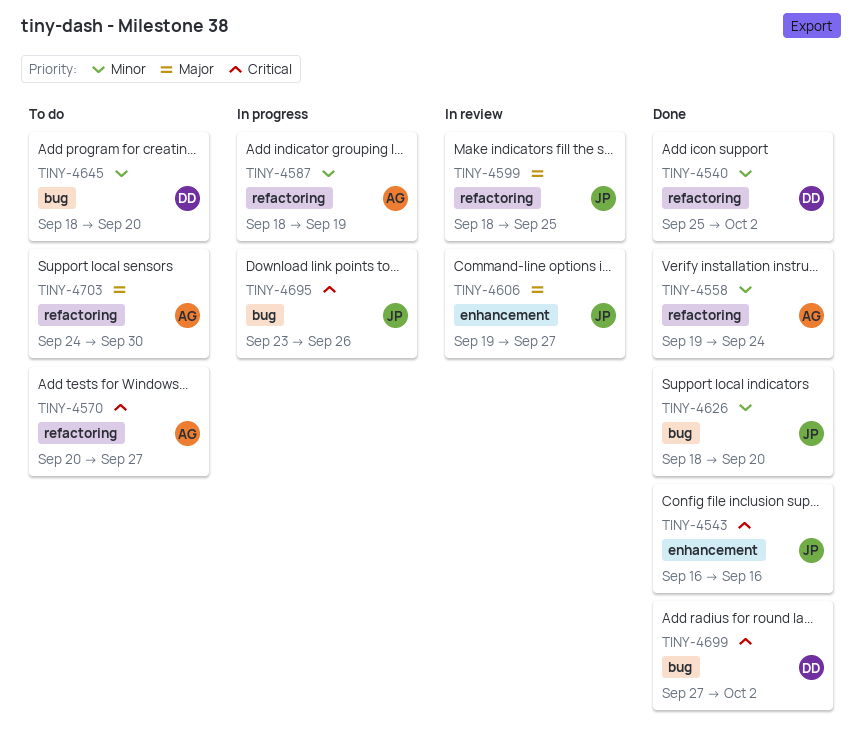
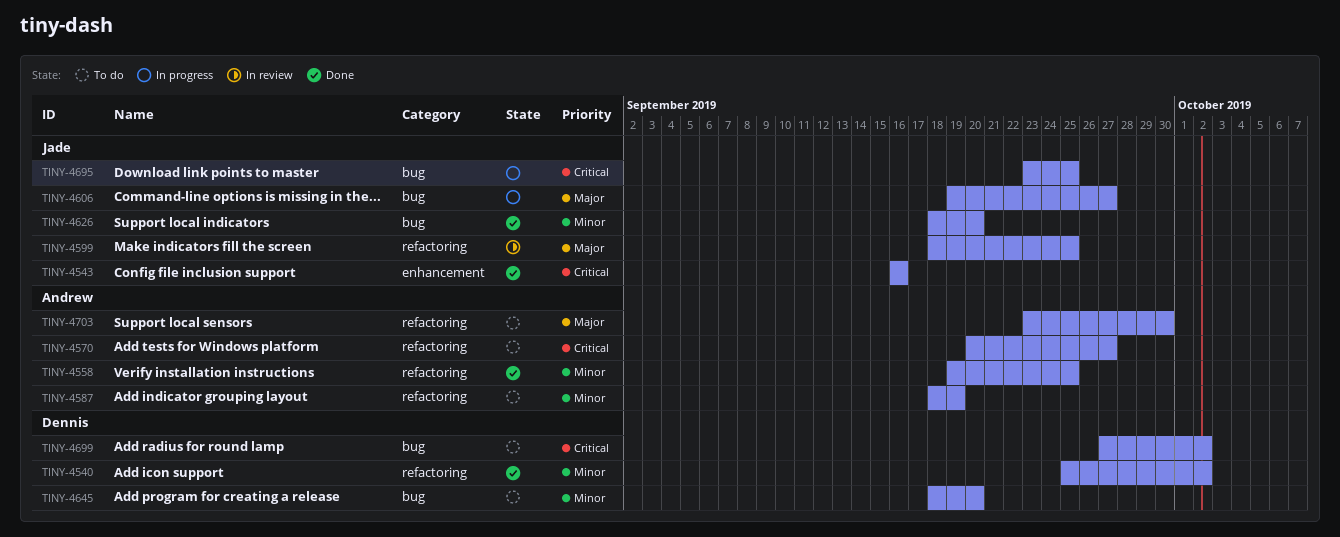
TINY-4558, due: Sep 24 -> Sep 25
TINY-4587, status: In progress -> To do
TINY-4606, status: In review -> In progress
TINY-4606, label: enhancement -> bug
TINY-4695, due: Sep 26 -> Sep 25
TINY-4699, status: Done -> To do
TINY-4703, start: Sep 24 -> Sep 23

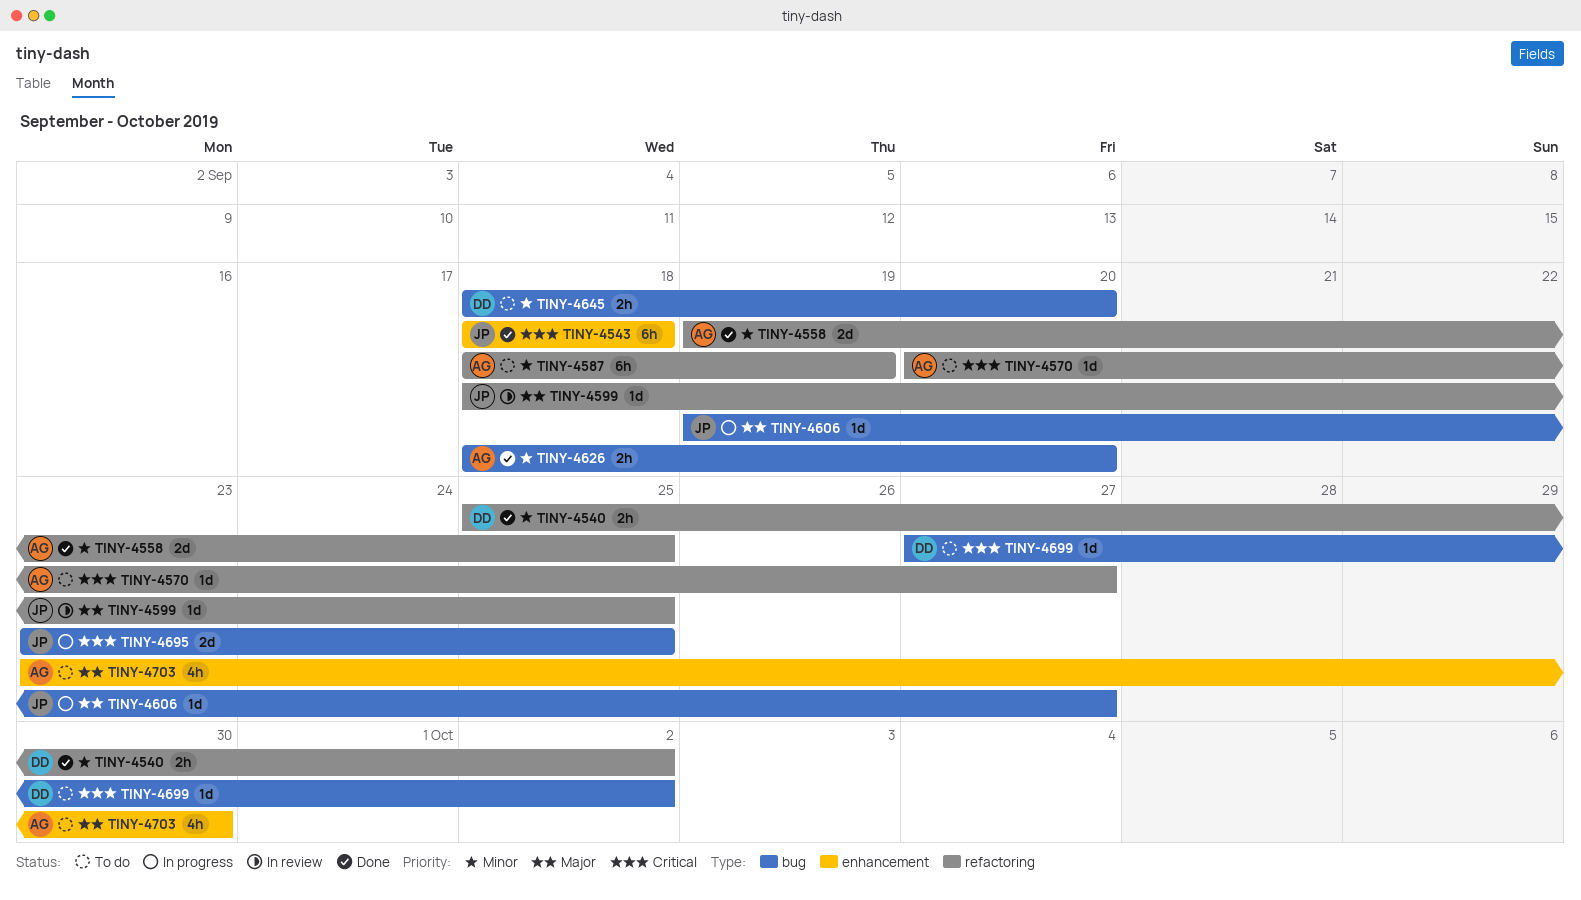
TINY-4543, start: Sep 16 -> Sep 18
TINY-4543, due: Sep 16 -> Sep 18
TINY-4626, owner: Jade -> Andrew
TINY-4703, label: refactoring -> enhancement

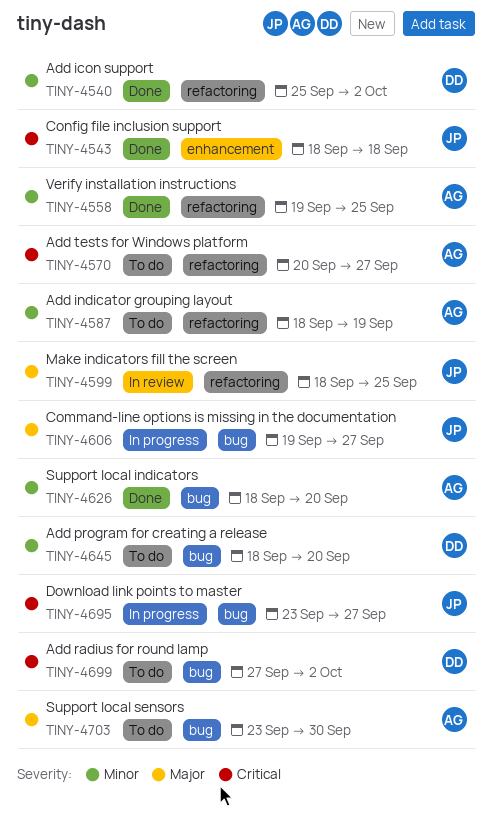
TINY-4695, due: Sep 25 -> Sep 27
TINY-4703, label: enhancement -> bug

